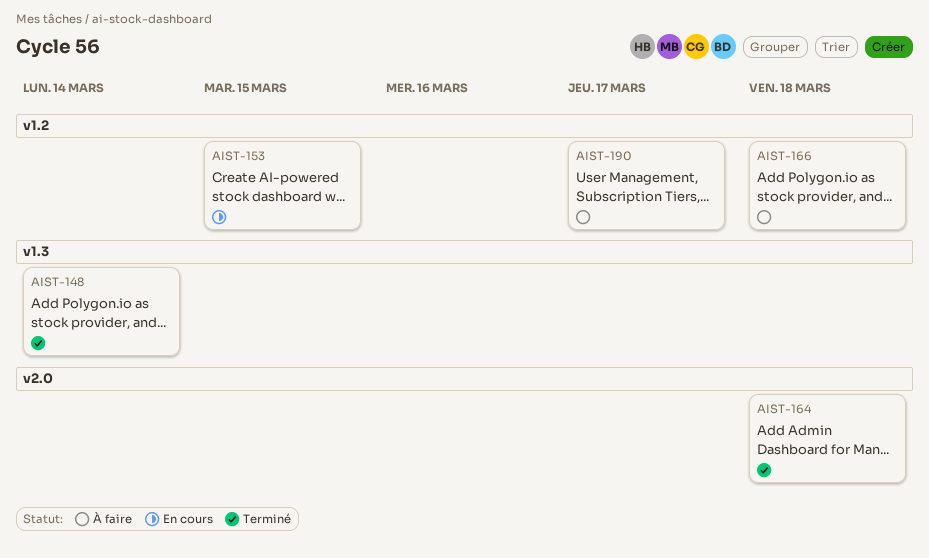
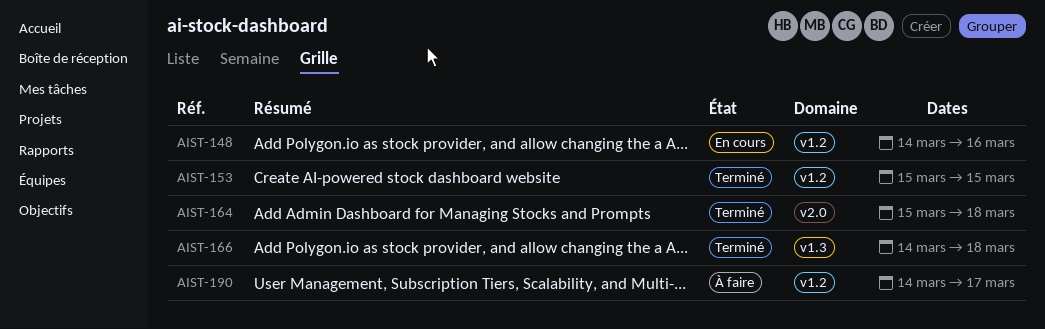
AIST-148, status: Terminé -> En cours
AIST-148, label: v1.3 -> v1.2
AIST-148, due: Mar 14 -> Mar 16
AIST-153, status: En cours -> Terminé
AIST-166, status: À faire -> Terminé
AIST-166, label: v1.2 -> v1.3

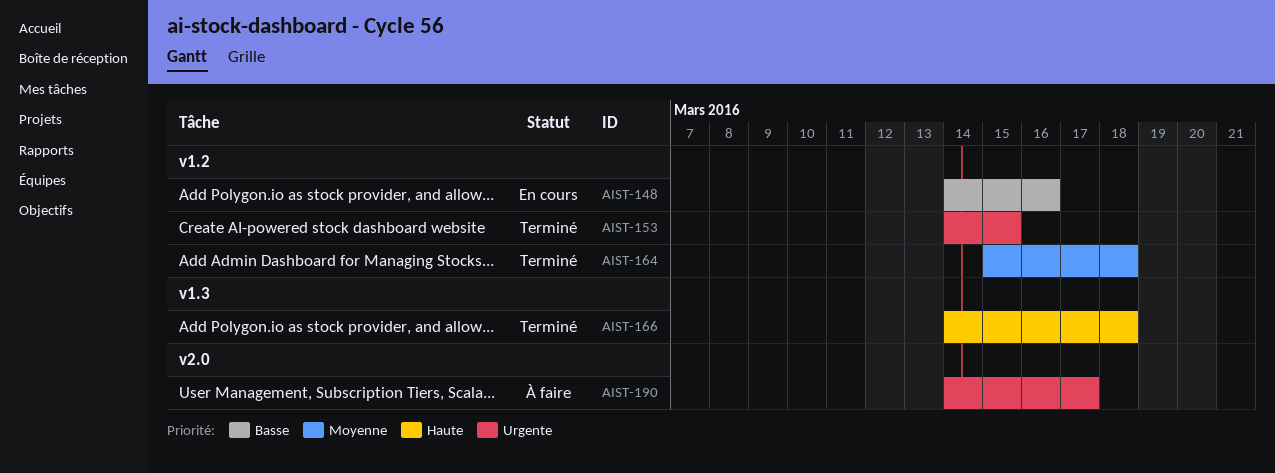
AIST-153, start: Mar 15 -> Mar 14
AIST-164, label: v2.0 -> v1.2
AIST-190, label: v1.2 -> v2.0

